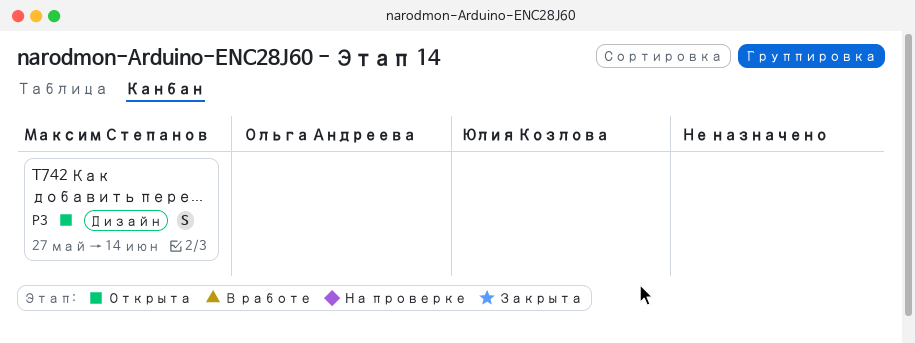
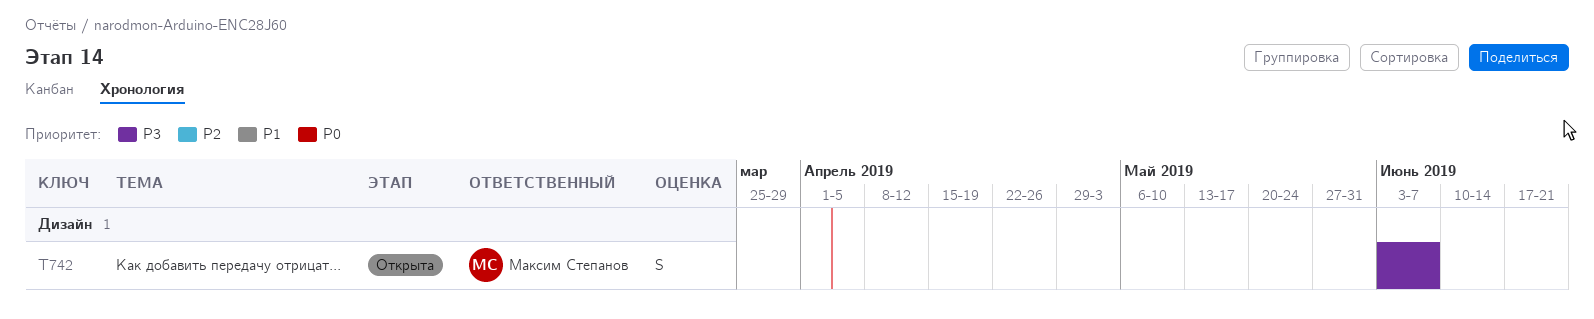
T742, start: May 27 -> Jun 3
T742, due: Jun 14 -> Jun 7

